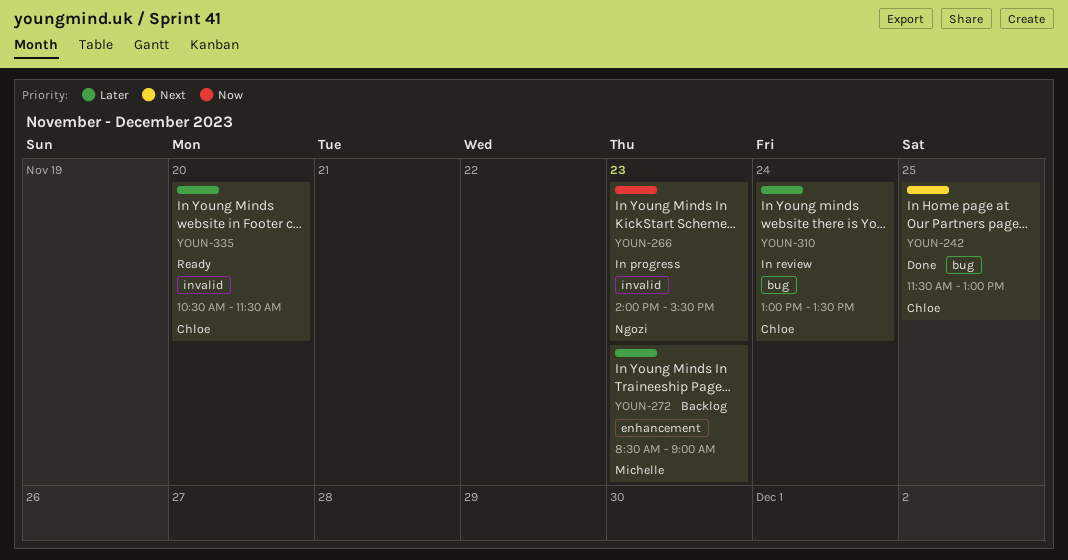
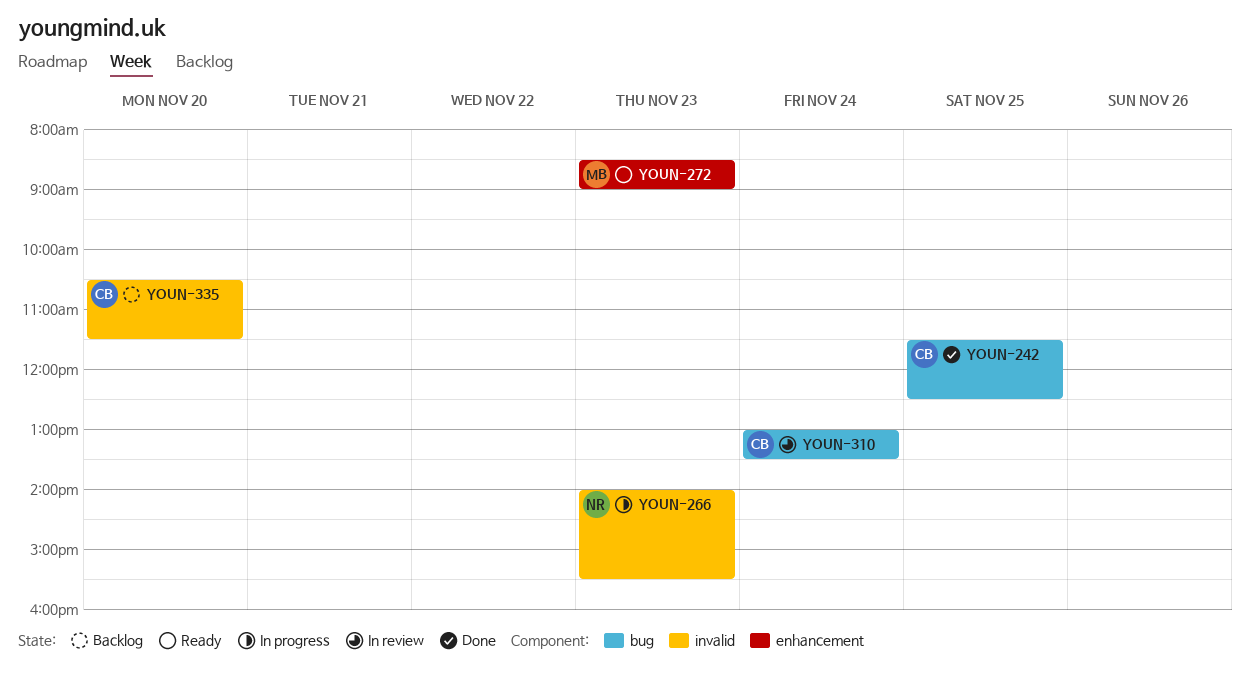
YOUN-242, ends: 13:00 -> 12:30
YOUN-272, status: Backlog -> Ready
YOUN-335, status: Ready -> Backlog

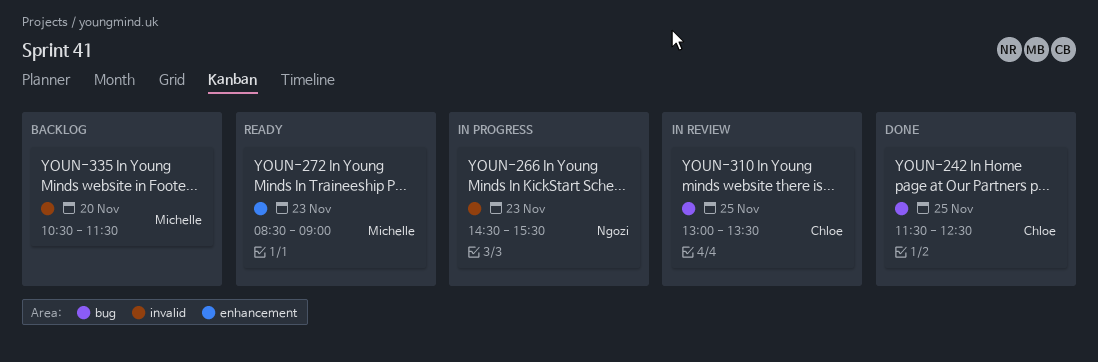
YOUN-266, begins: 14:00 -> 14:30
YOUN-310, day: Nov 24 -> Nov 25
YOUN-335, owner: Chloe -> Michelle

